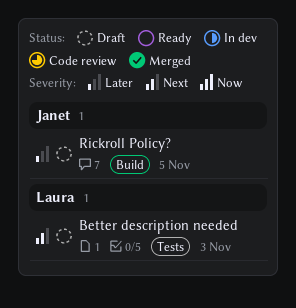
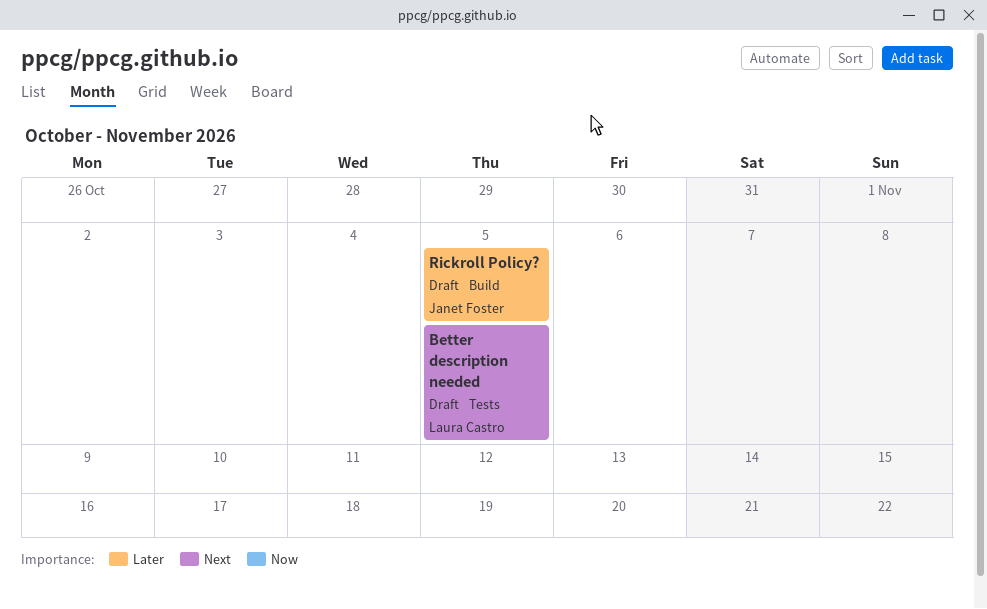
Better description needed, due: Nov 3 -> Nov 5

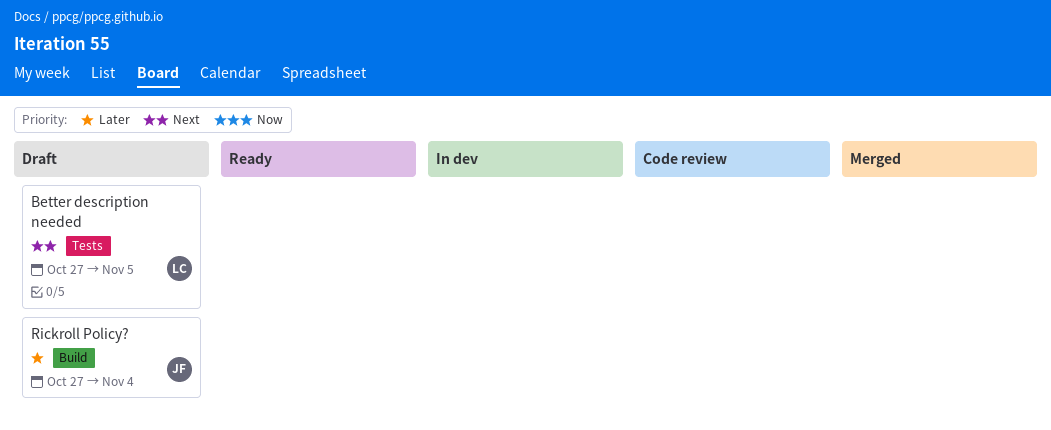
Rickroll Policy?, due: Nov 5 -> Nov 4

